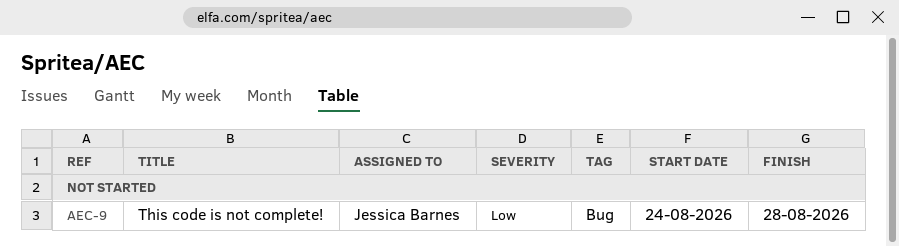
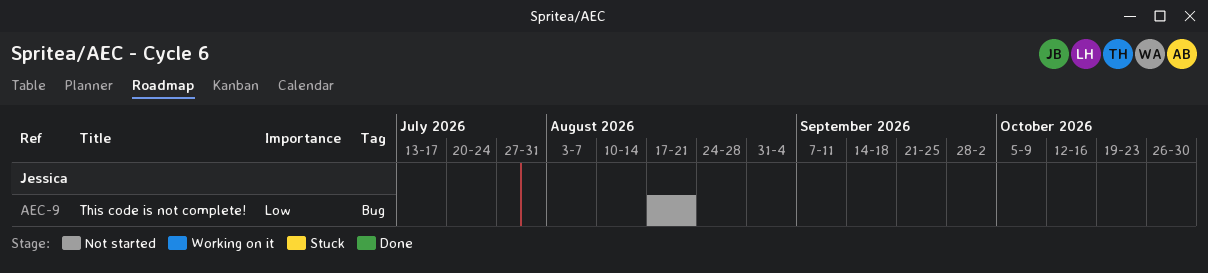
AEC-9, start: Aug 24 -> Aug 17
AEC-9, due: Aug 28 -> Aug 21

